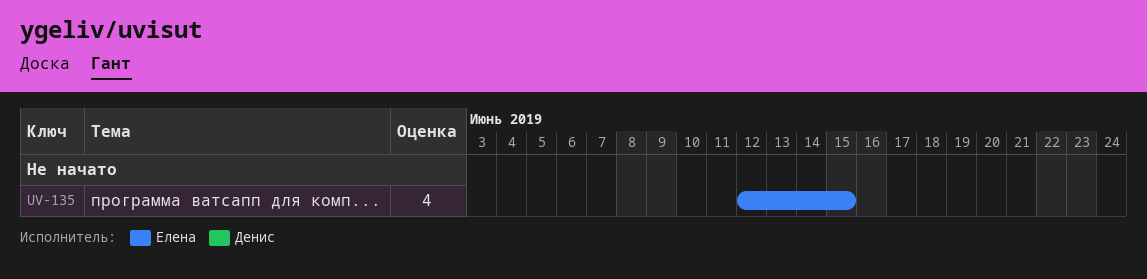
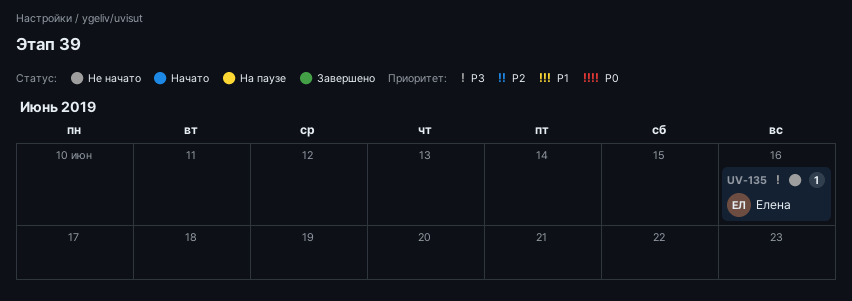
UV-135, estimate: 4 -> 1
UV-135, due: Jun 15 -> Jun 16

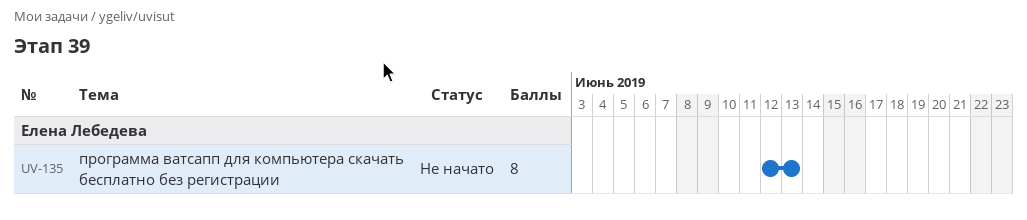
UV-135, estimate: 1 -> 8
UV-135, due: Jun 16 -> Jun 13

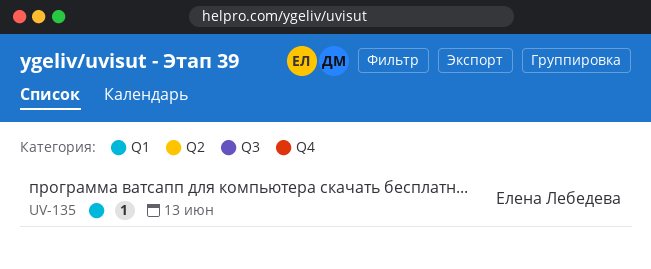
UV-135, estimate: 8 -> 1

